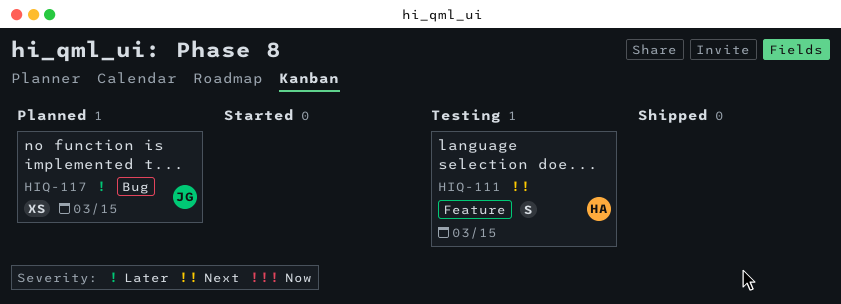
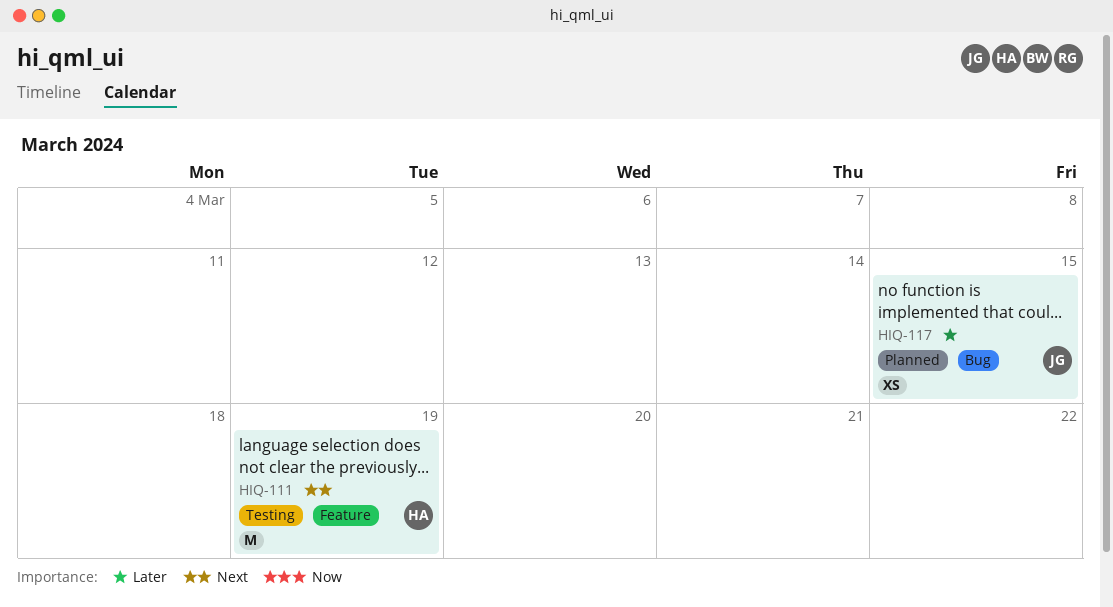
HIQ-111, estimate: S -> M
HIQ-111, due: Mar 15 -> Mar 19

